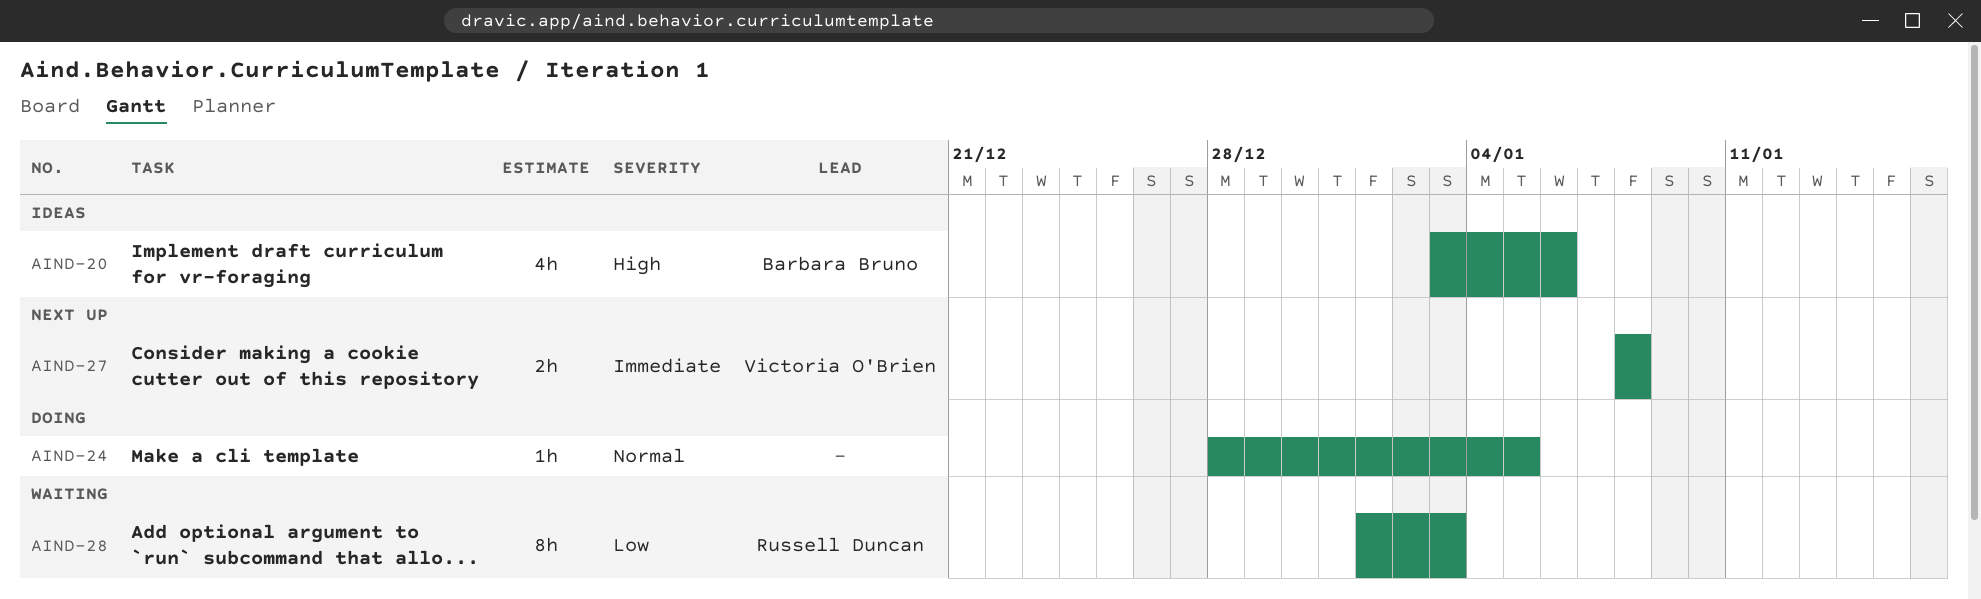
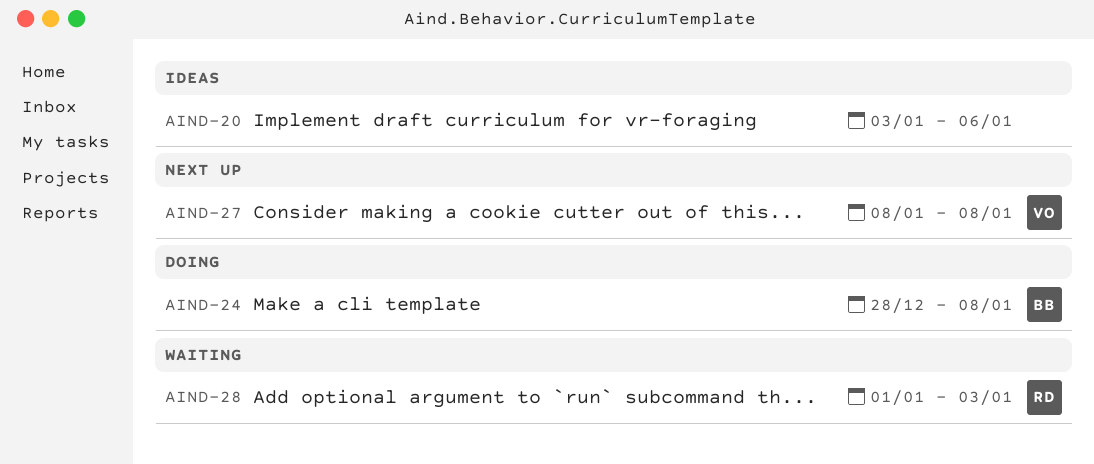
AIND-20, owner: Barbara Bruno -> none
AIND-24, owner: none -> Barbara Bruno
AIND-24, due: Jan 5 -> Jan 8

